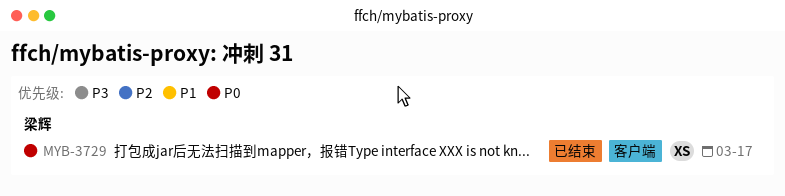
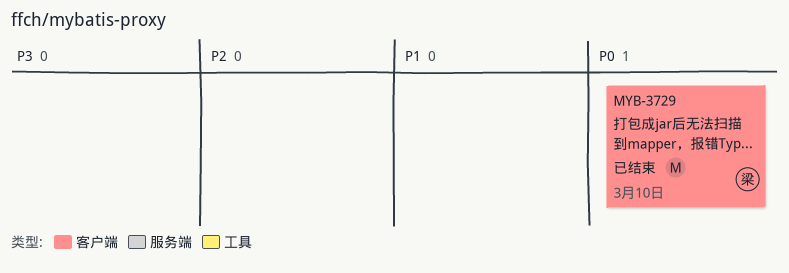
MYB-3729, estimate: XS -> M
MYB-3729, due: Mar 17 -> Mar 10

